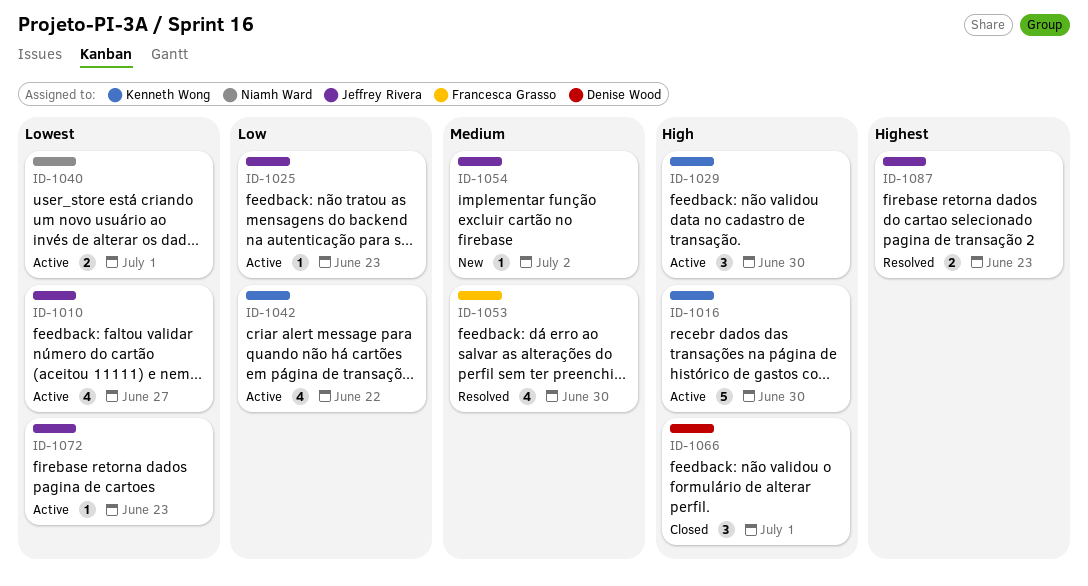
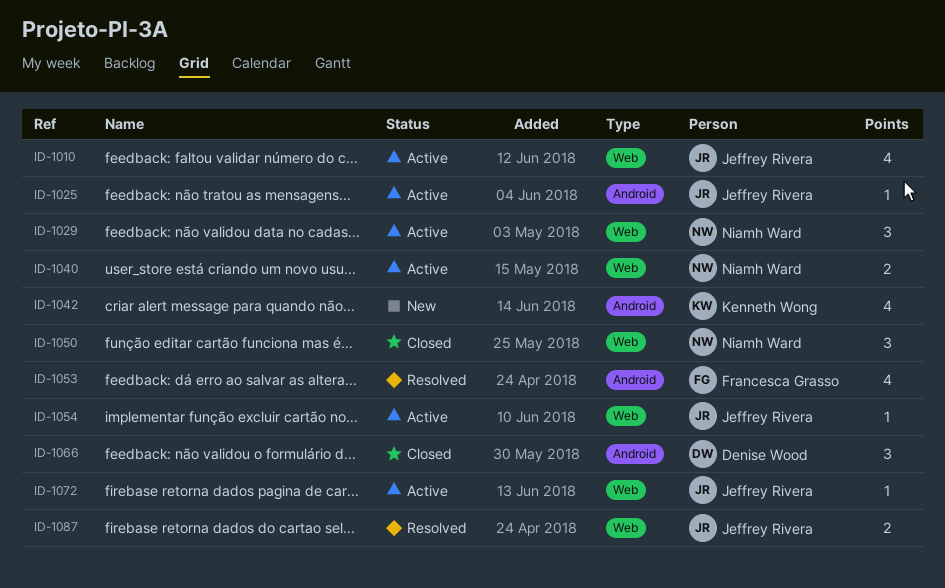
ID-1016: present -> none
ID-1029, owner: Kenneth Wong -> Niamh Ward
ID-1042, status: Active -> New
ID-1050: none -> present
ID-1054, status: New -> Active

